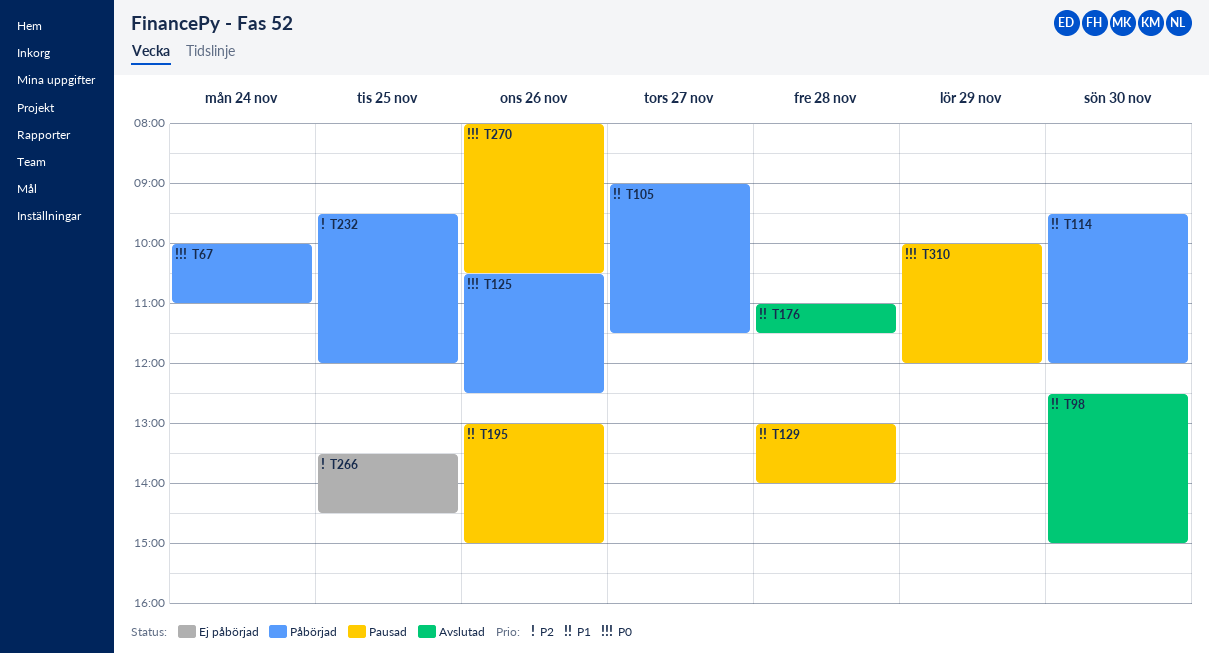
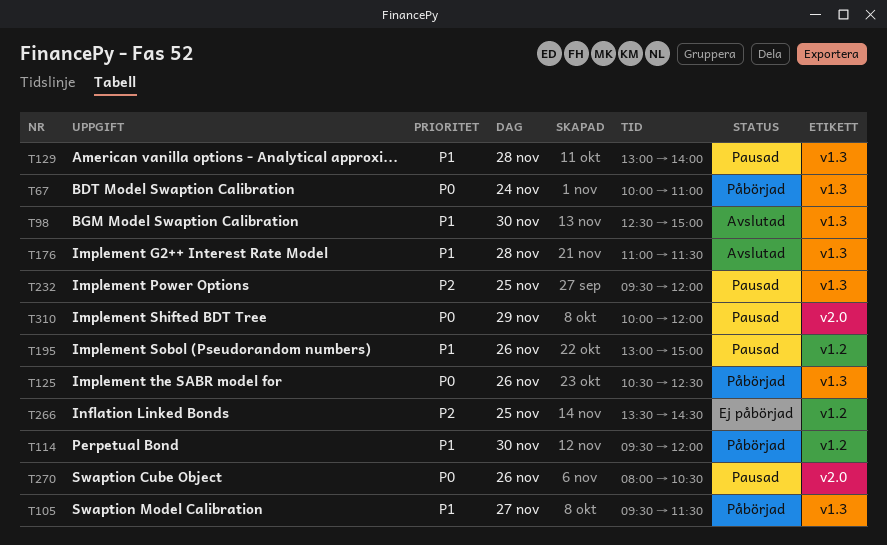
T105, begins: 09:00 -> 09:30
T232, status: Påbörjad -> Pausad

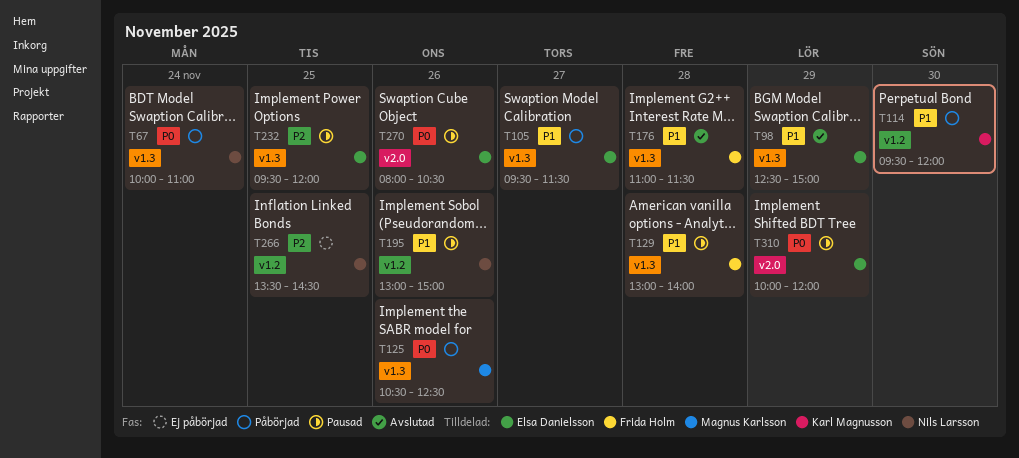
T98, day: Nov 30 -> Nov 29

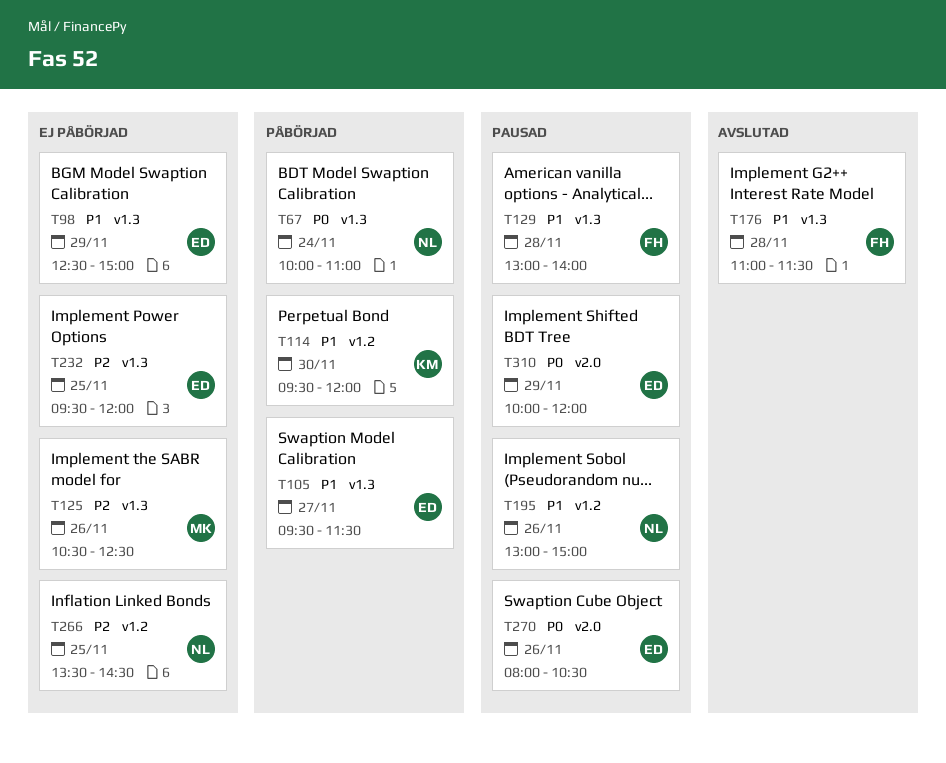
T98, status: Avslutad -> Ej påbörjad
T125, status: Påbörjad -> Ej påbörjad
T125, priority: P0 -> P2
T232, status: Pausad -> Ej påbörjad

